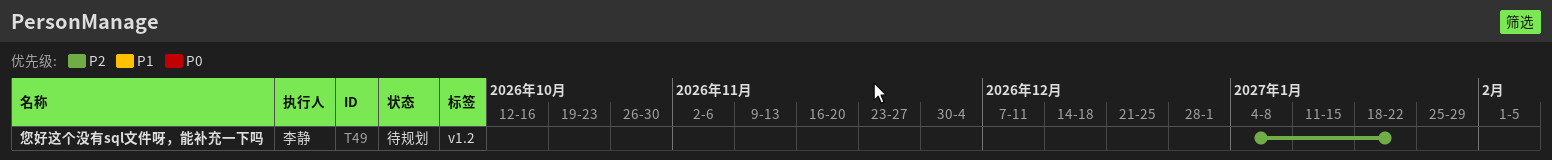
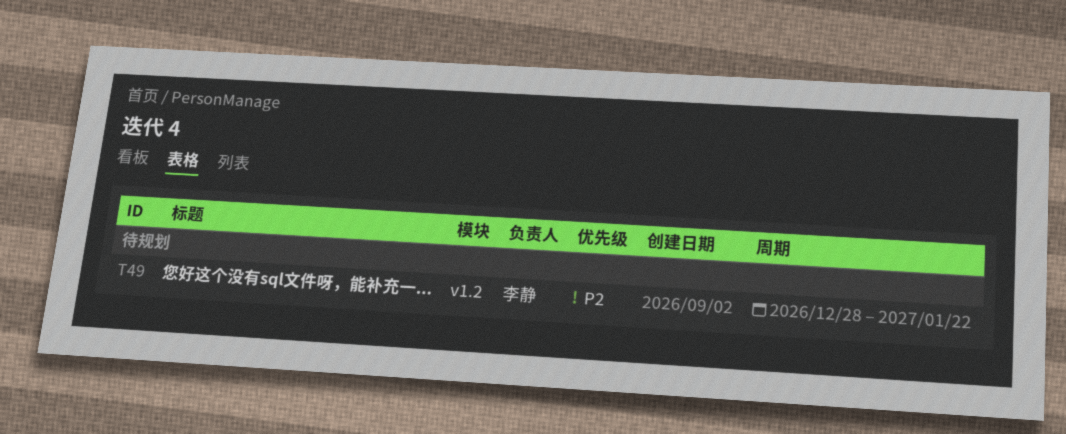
T49, start: Jan 4 -> Dec 28

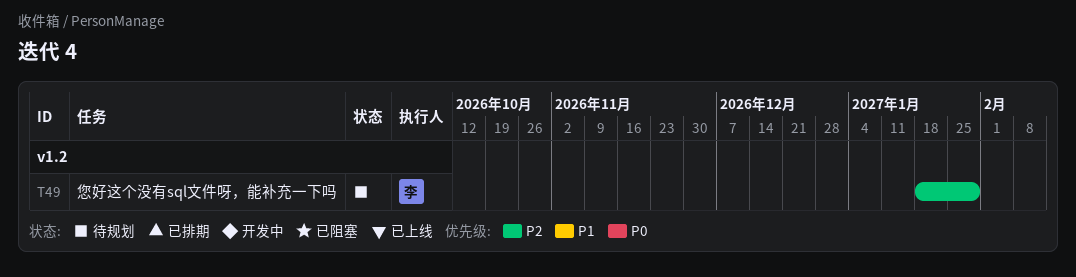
T49, start: Dec 28 -> Jan 18
T49, due: Jan 22 -> Jan 29

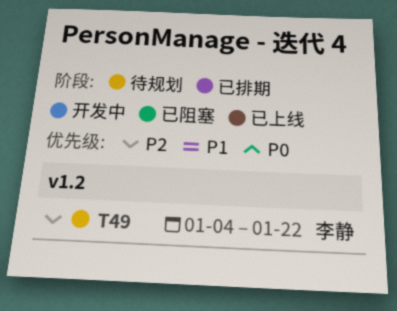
T49, start: Jan 18 -> Jan 4
T49, due: Jan 29 -> Jan 22

